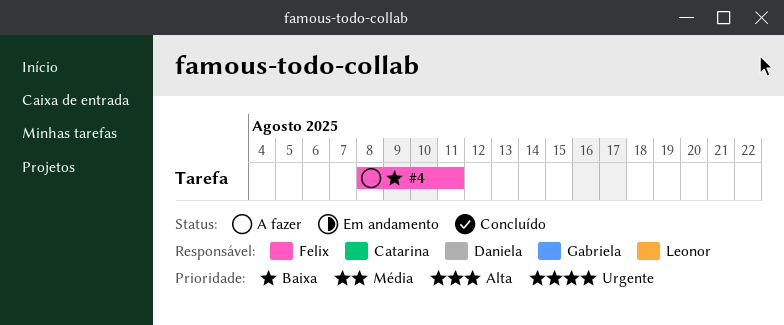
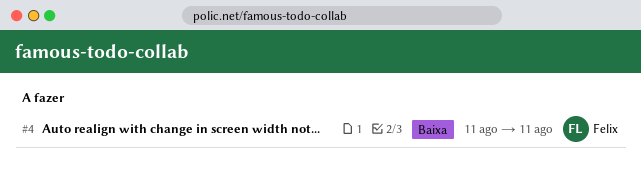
#4, start: Aug 8 -> Aug 11

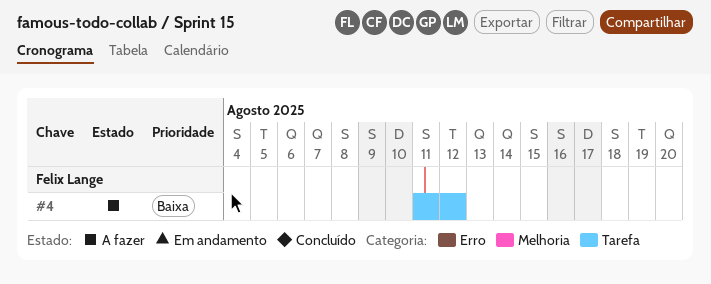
#4, due: Aug 11 -> Aug 12

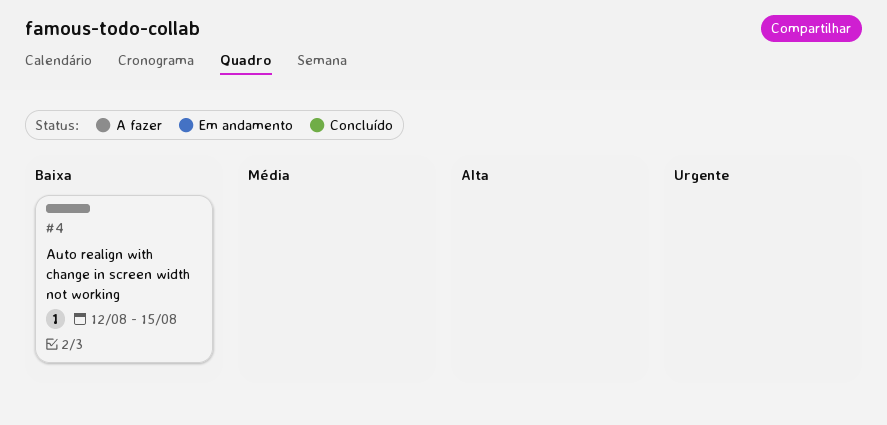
#4, start: Aug 11 -> Aug 12
#4, due: Aug 12 -> Aug 15

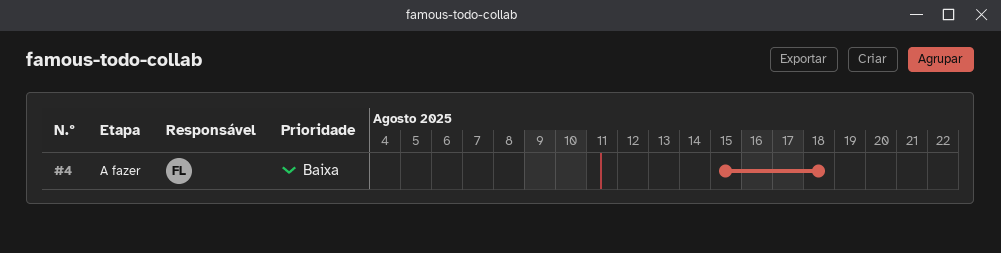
#4, start: Aug 12 -> Aug 15
#4, due: Aug 15 -> Aug 18

